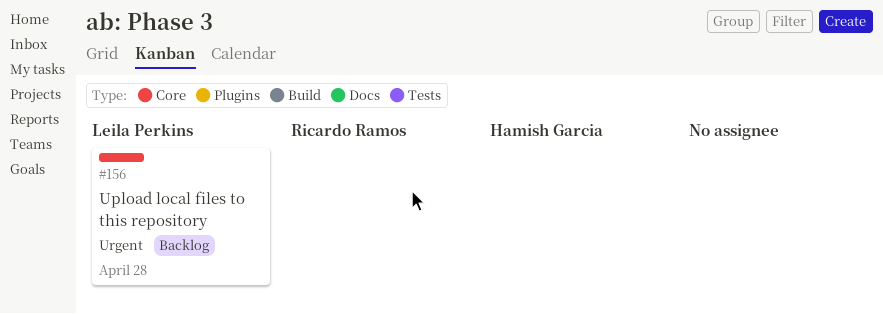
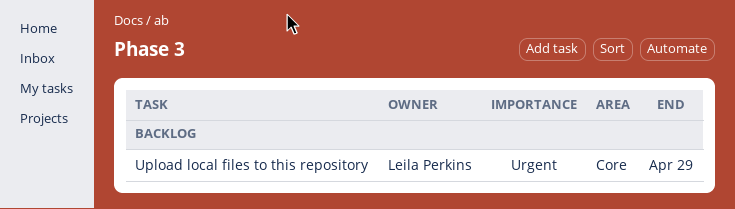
Upload local files to this repository, due: Apr 28 -> Apr 29

